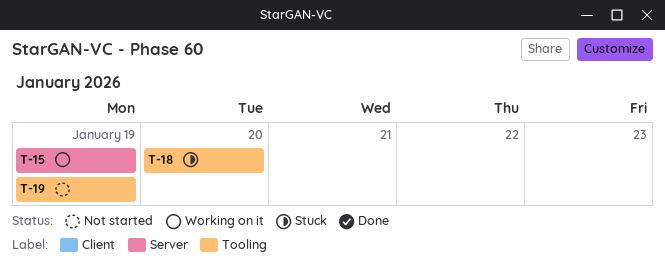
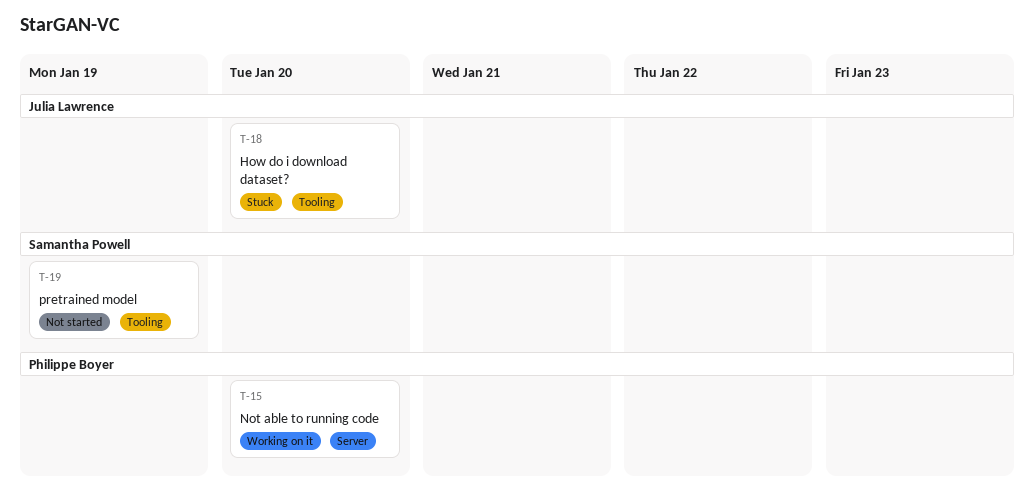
T-15, due: Jan 19 -> Jan 20

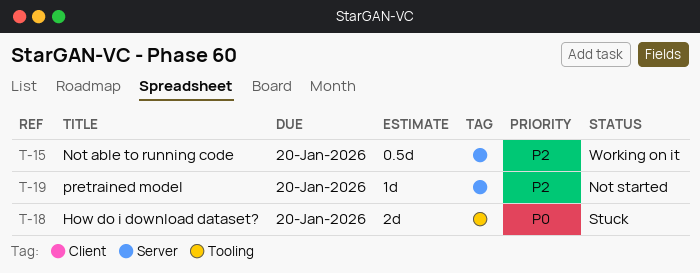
T-19, label: Tooling -> Server
T-19, due: Jan 19 -> Jan 20

